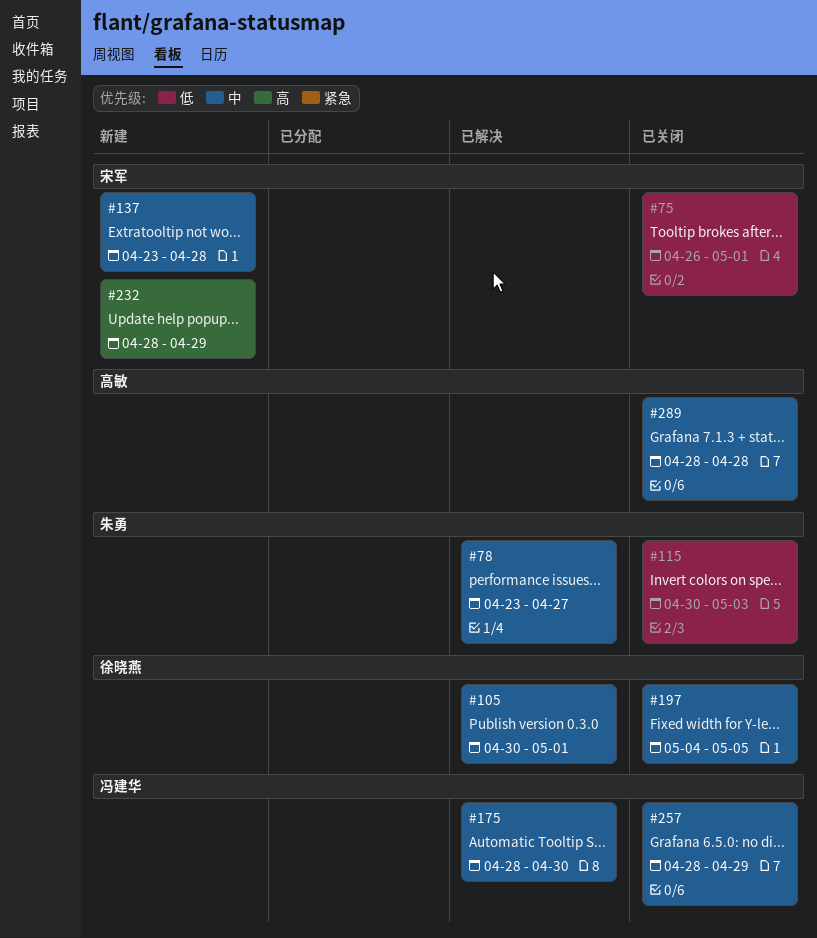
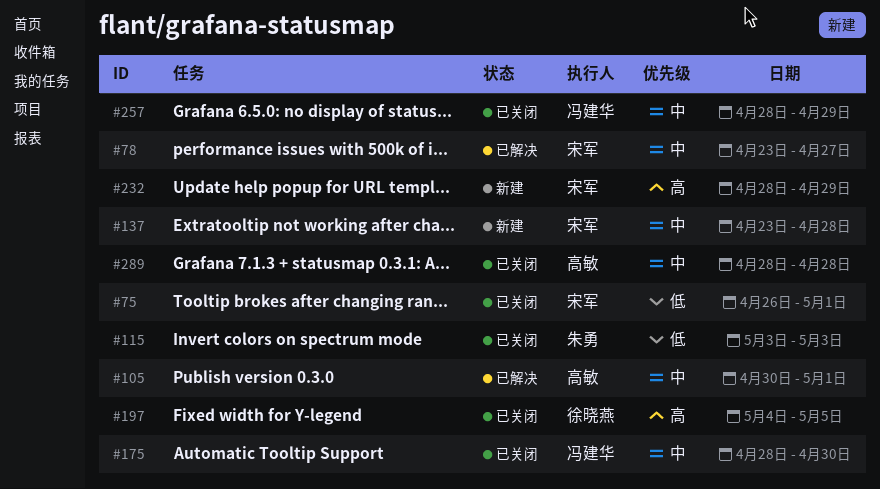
#78, owner: 朱勇 -> 宋军
#105, owner: 徐晓燕 -> 高敏
#115, start: Apr 30 -> May 3
#175, status: 已解决 -> 已关闭
#197, priority: 中 -> 高

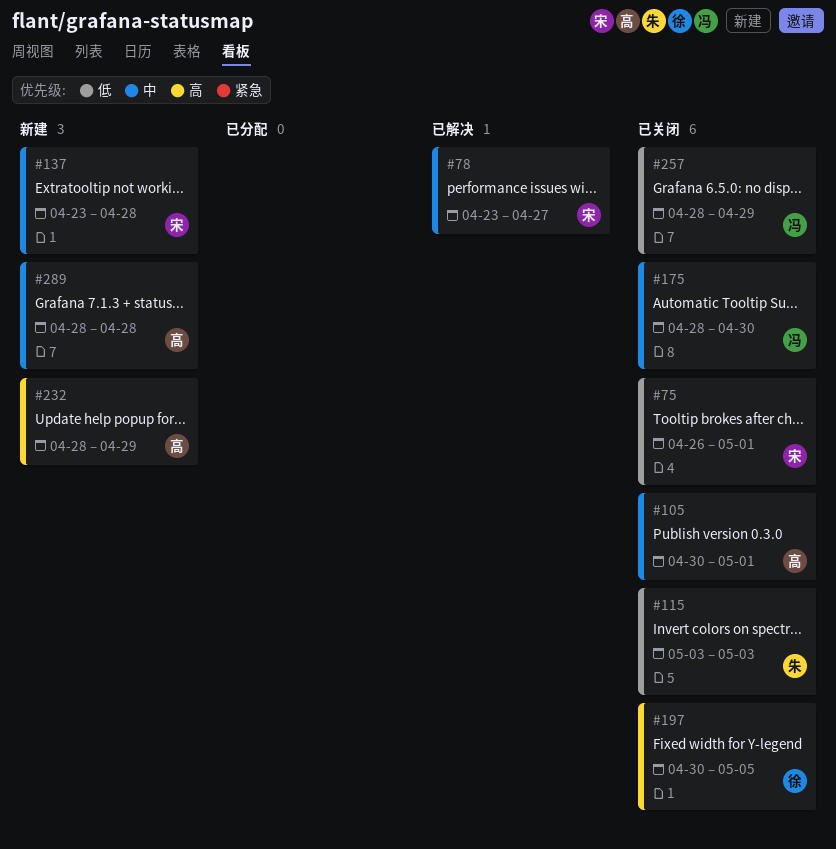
#105, status: 已解决 -> 已关闭
#197, start: May 4 -> Apr 30
#232, owner: 宋军 -> 高敏
#257, priority: 中 -> 低
#289, status: 已关闭 -> 新建

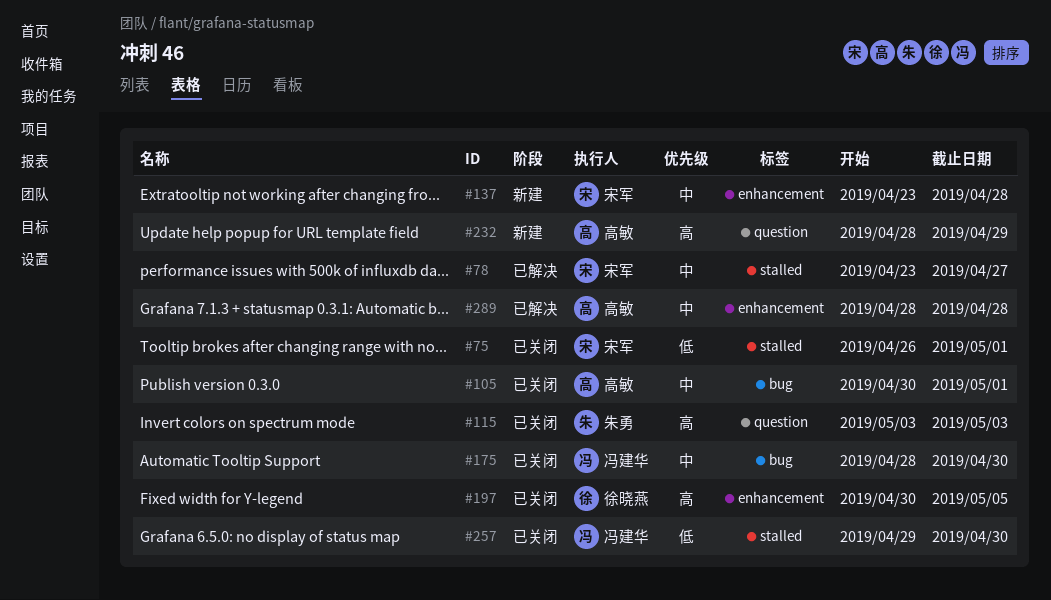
#115, priority: 低 -> 高
#257, start: Apr 28 -> Apr 29
#257, due: Apr 29 -> Apr 30
#289, status: 新建 -> 已解决

